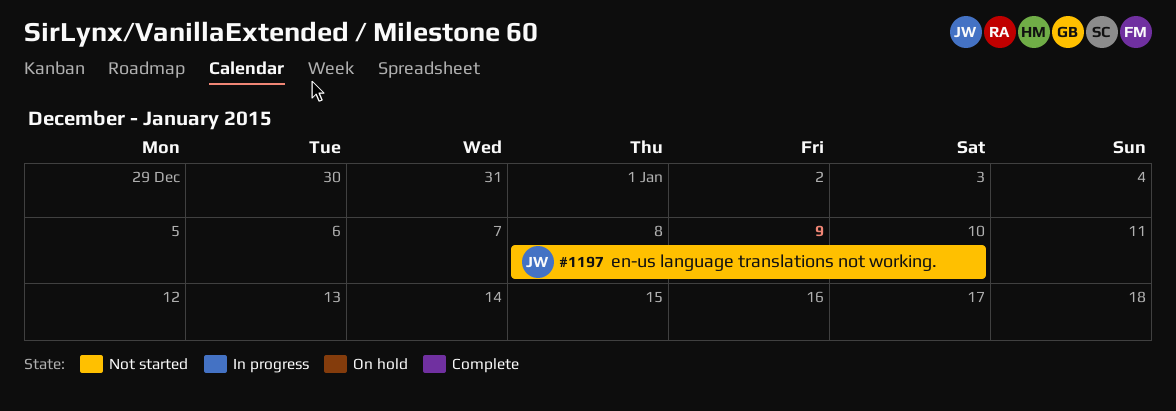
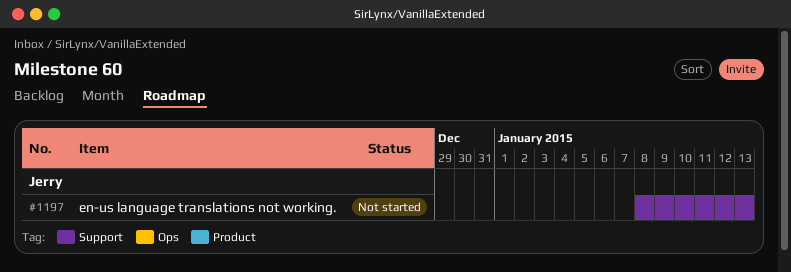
#1197, due: Jan 10 -> Jan 13

